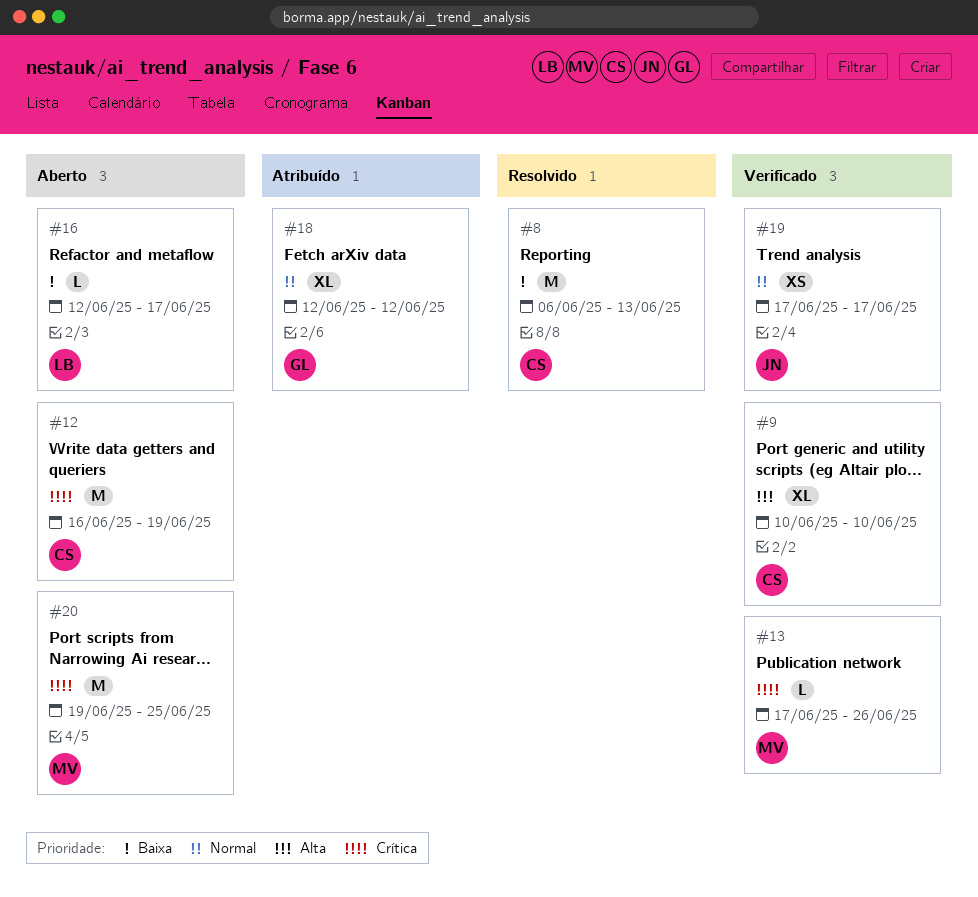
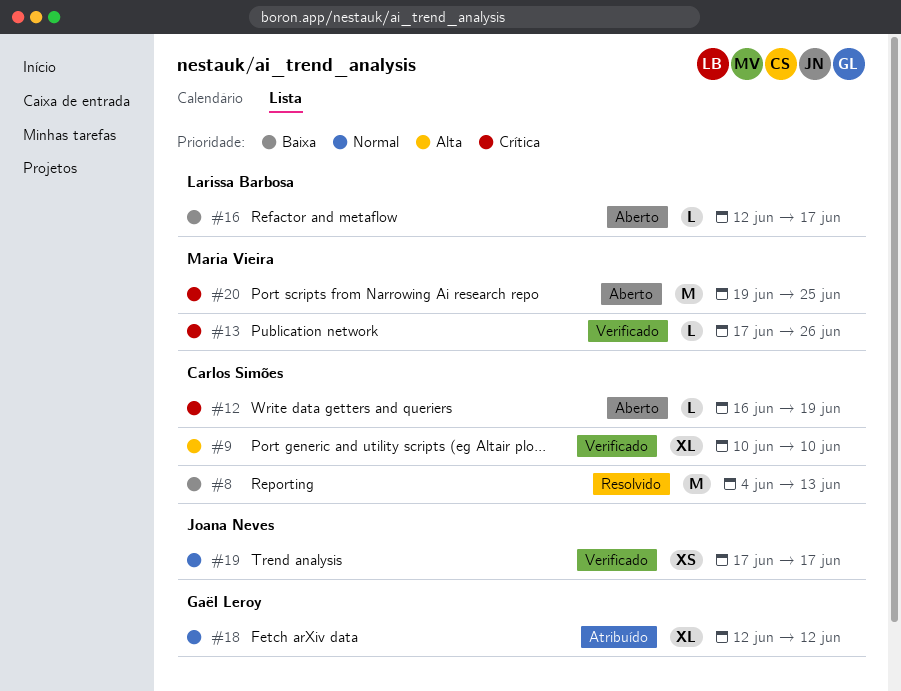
#8, start: Jun 6 -> Jun 4
#12, estimate: M -> L

